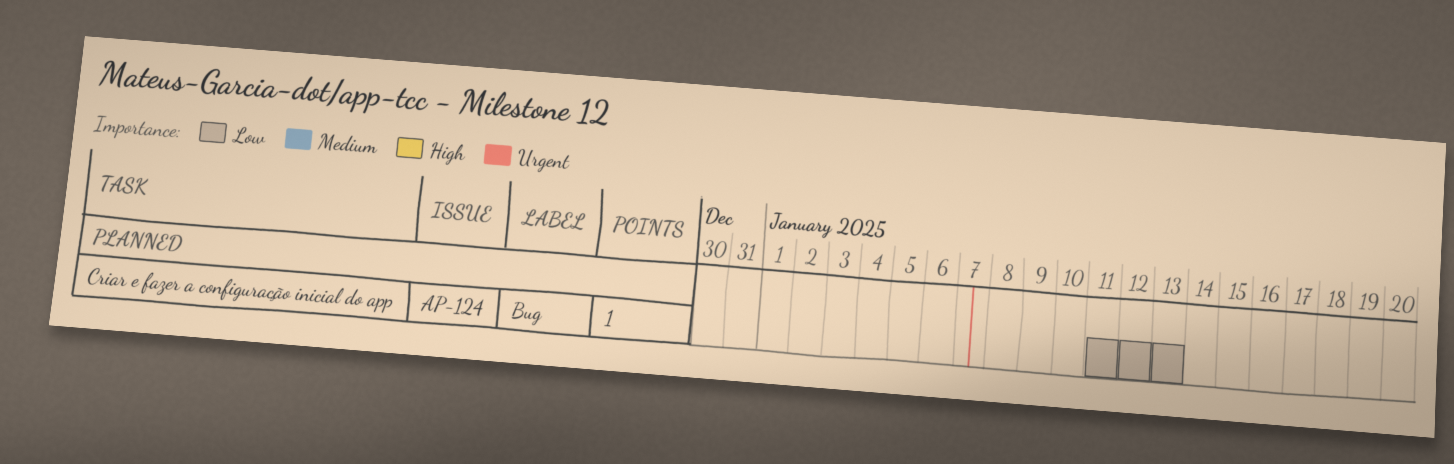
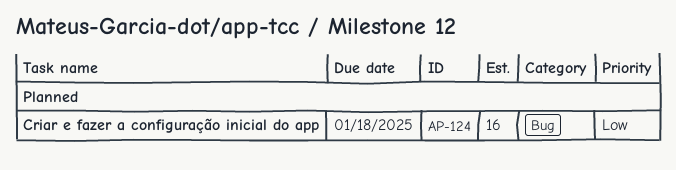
AP-124, estimate: 1 -> 16
AP-124, due: Jan 13 -> Jan 18

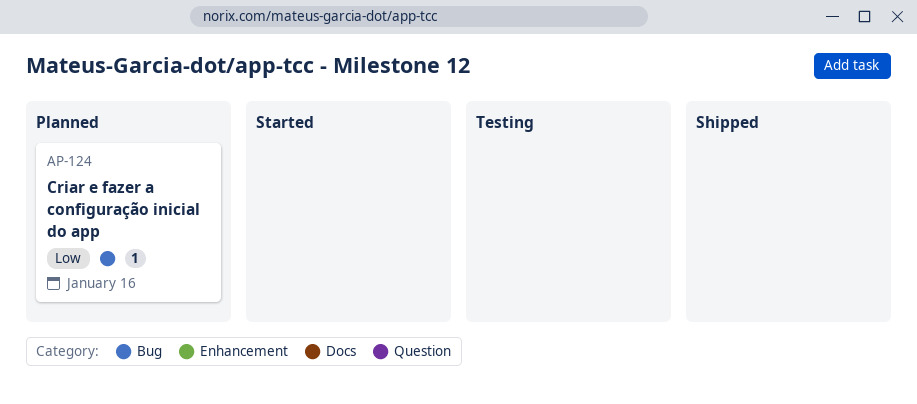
AP-124, estimate: 16 -> 1
AP-124, due: Jan 18 -> Jan 16

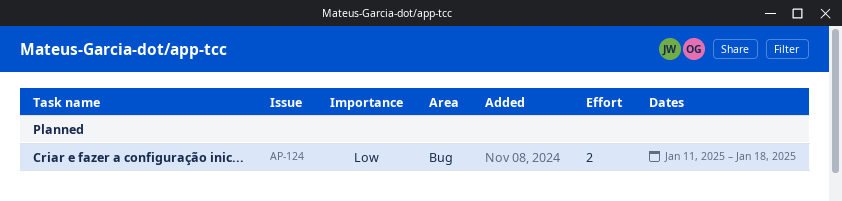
AP-124, estimate: 1 -> 2
AP-124, due: Jan 16 -> Jan 18

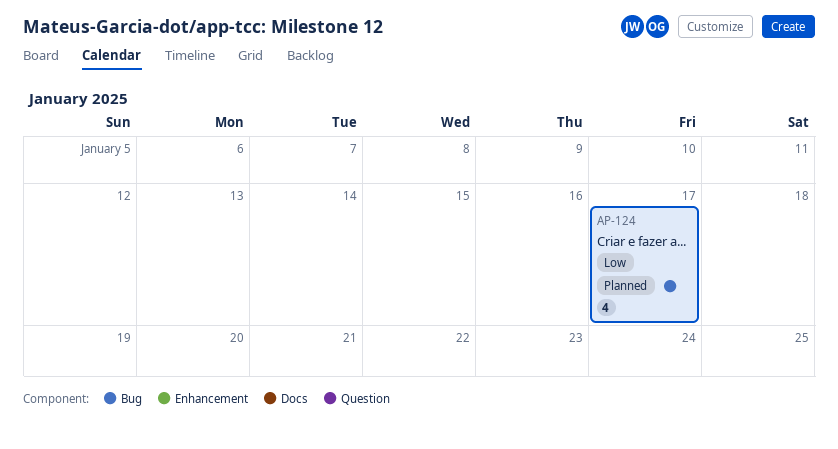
AP-124, estimate: 2 -> 4
AP-124, due: Jan 18 -> Jan 17

